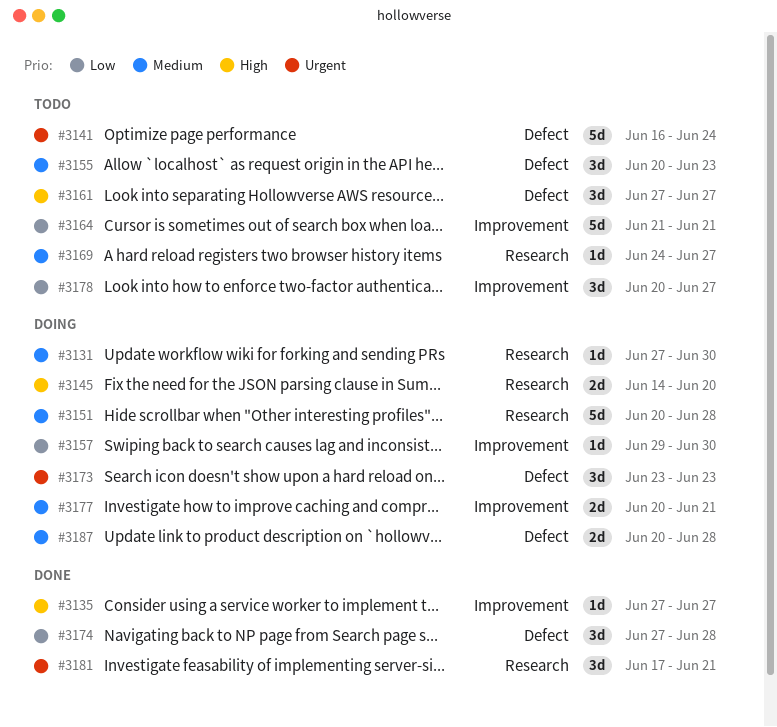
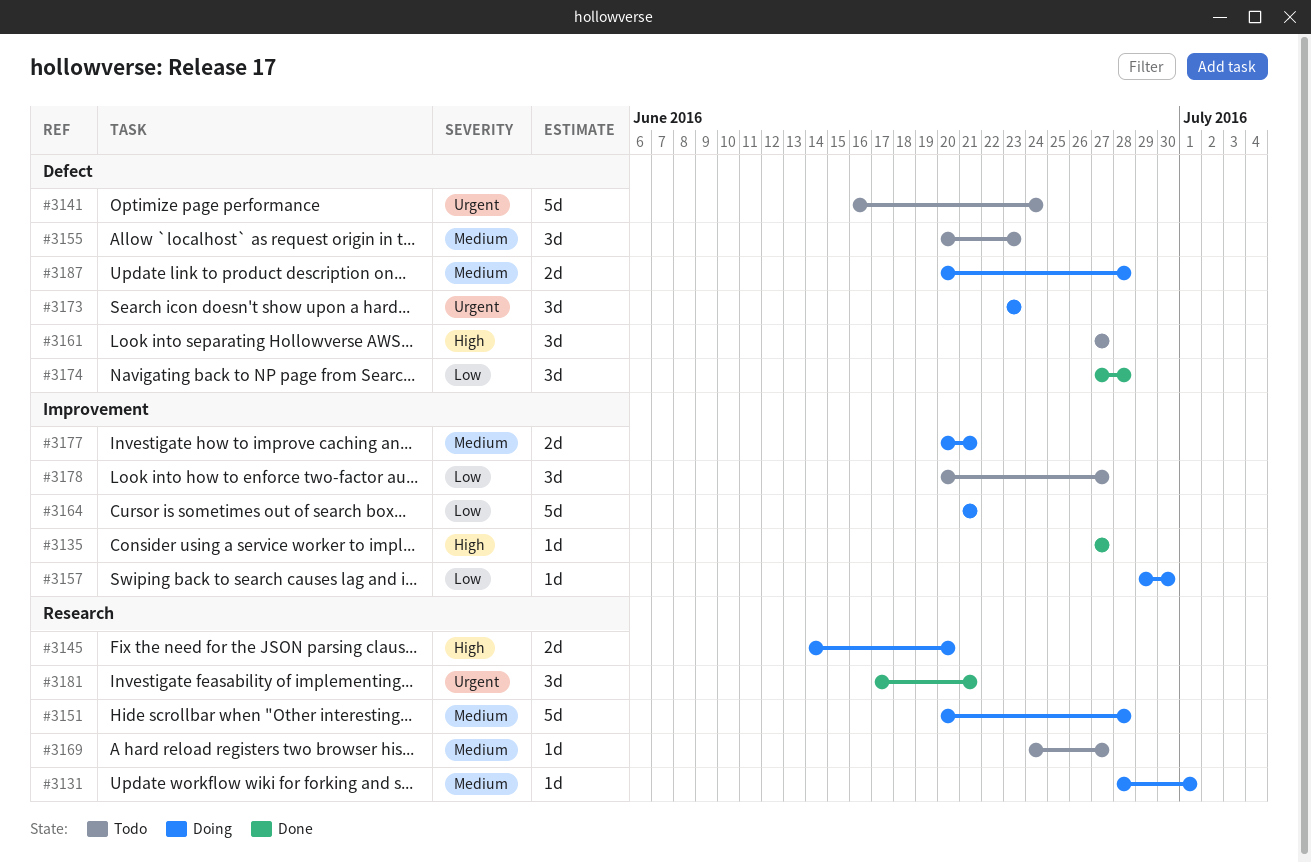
#3131, start: Jun 27 -> Jun 28
#3131, due: Jun 30 -> Jul 1
#3164, status: Todo -> Doing

